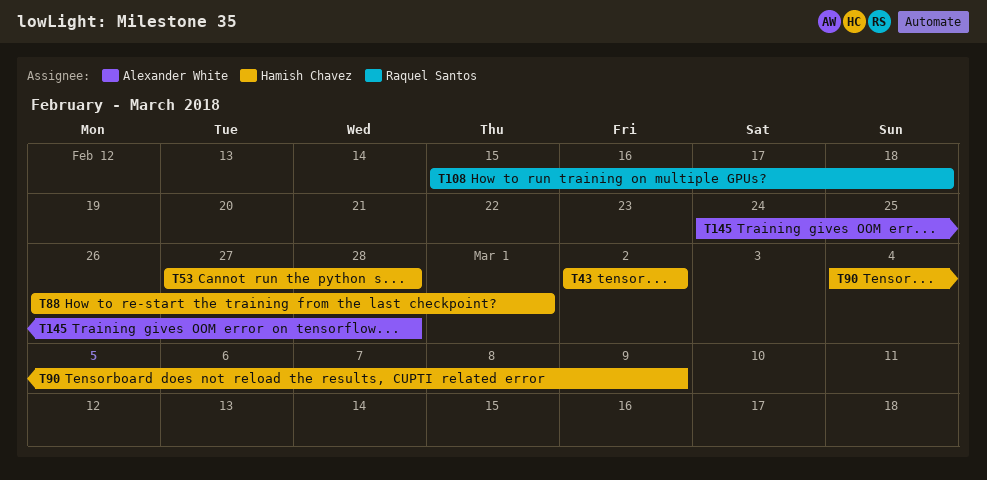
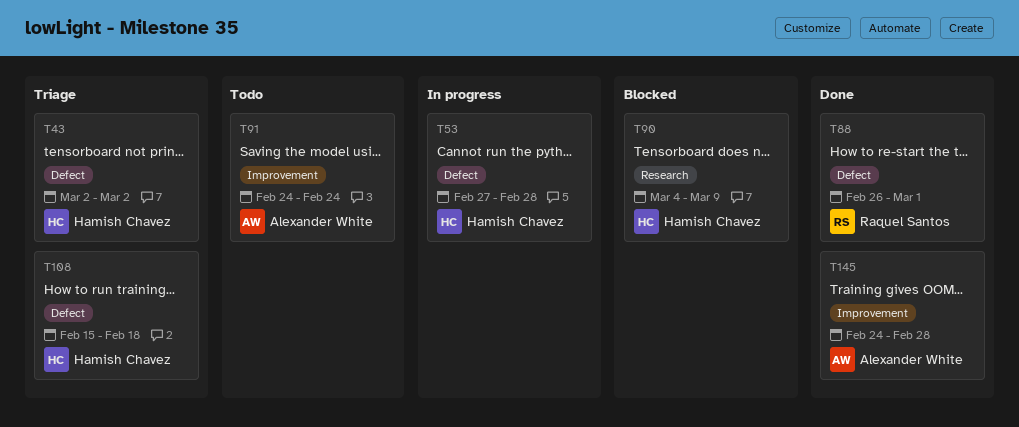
T88, owner: Hamish Chavez -> Raquel Santos
T91: none -> present
T108, owner: Raquel Santos -> Hamish Chavez

